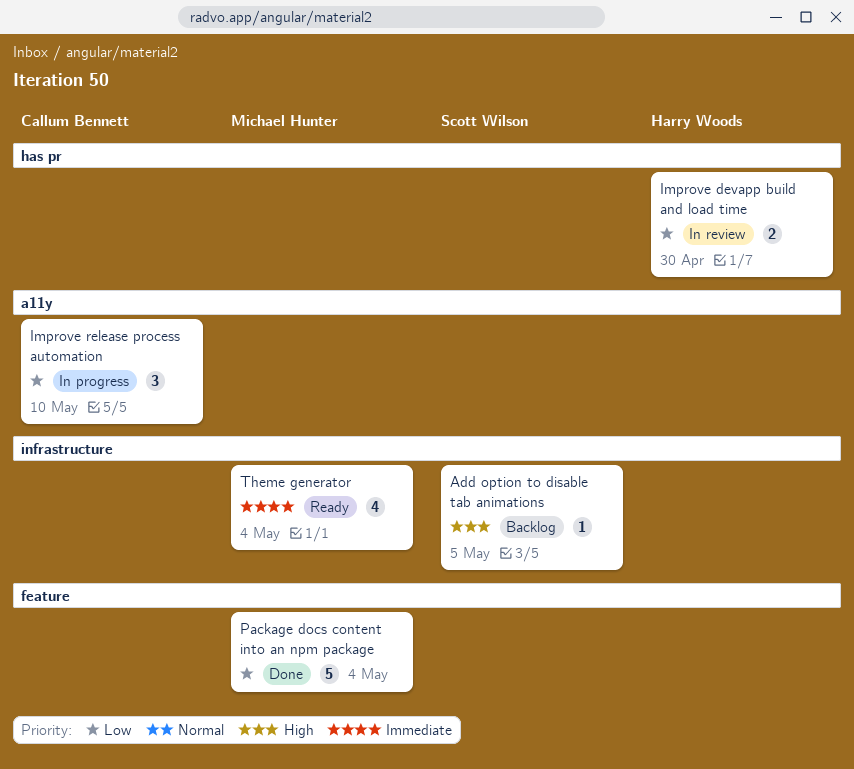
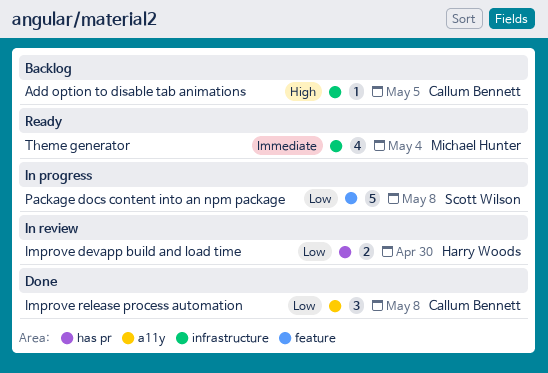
Add option to disable tab animations, owner: Scott Wilson -> Callum Bennett
Improve release process automation, status: In progress -> Done
Improve release process automation, due: May 10 -> May 8
Package docs content into an npm package, status: Done -> In progress
Package docs content into an npm package, owner: Michael Hunter -> Scott Wilson
Package docs content into an npm package, due: May 4 -> May 8

